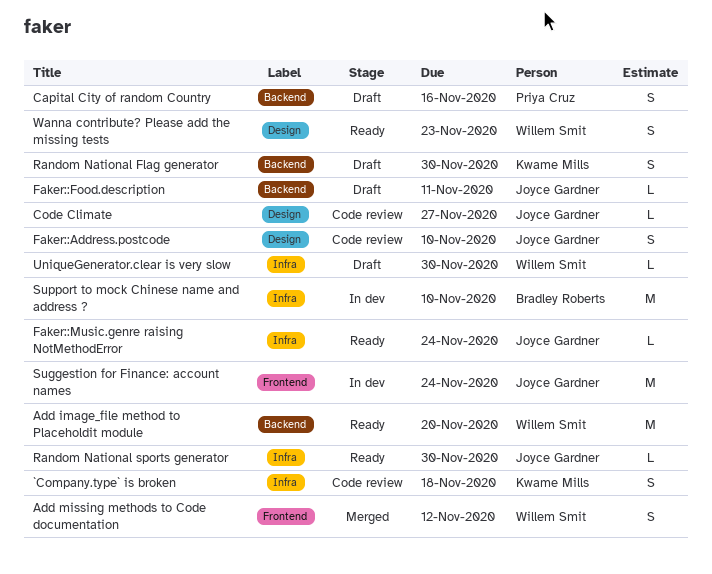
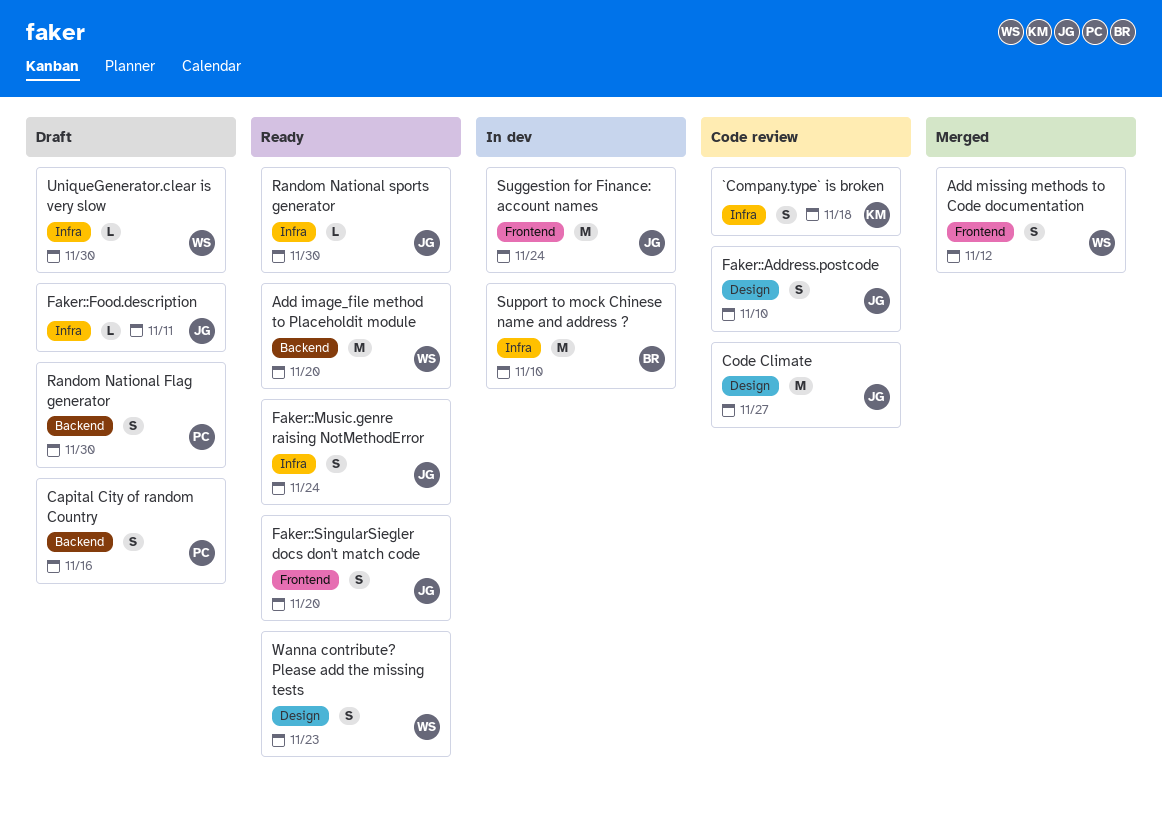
Code Climate, estimate: L -> M
Faker::Food.description, label: Backend -> Infra
Faker::Music.genre raising NotMethodError, estimate: L -> S
Faker::SingularSiegler docs don't match code: none -> present
Random National Flag generator, owner: Kwame Mills -> Priya Cruz

